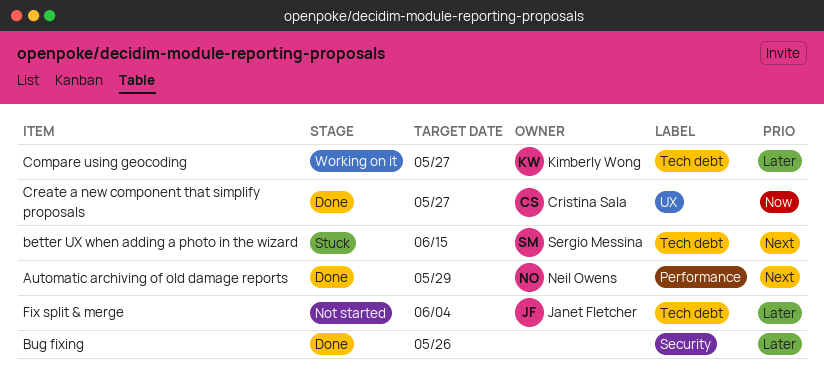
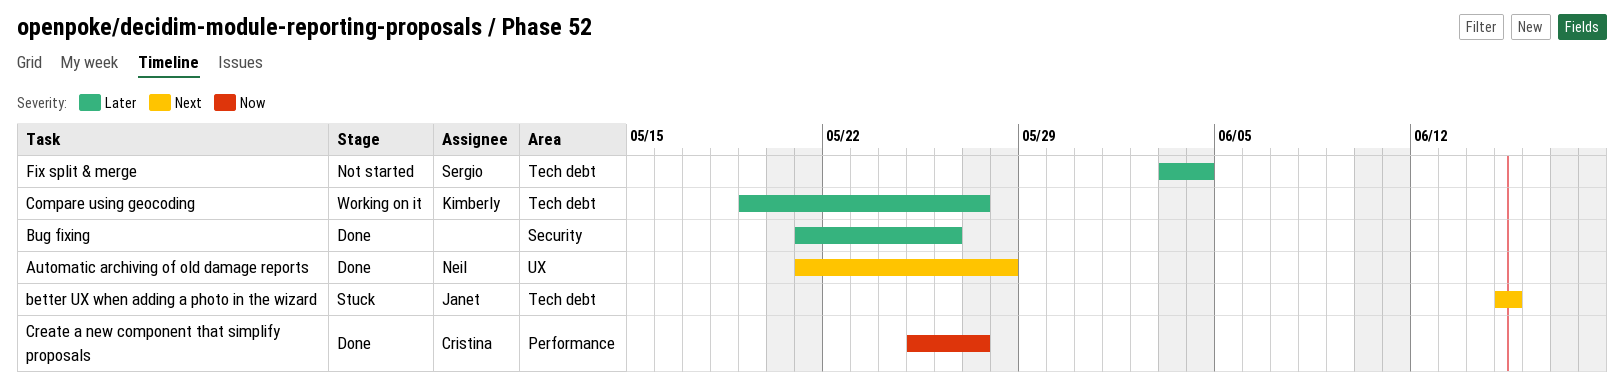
Automatic archiving of old damage reports, label: Performance -> UX
Automatic archiving of old damage reports, due: May 29 -> May 28
better UX when adding a photo in the wizard, owner: Sergio Messina -> Janet Fletcher
Create a new component that simplify proposals, label: UX -> Performance
Fix split & merge, owner: Janet Fletcher -> Sergio Messina

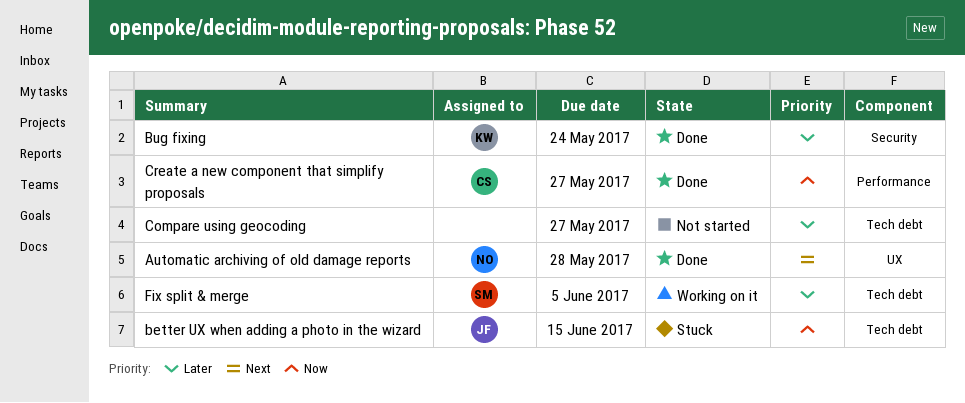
better UX when adding a photo in the wizard, priority: Next -> Now
Bug fixing, owner: none -> Kimberly
Bug fixing, due: May 26 -> May 24
Compare using geocoding, status: Working on it -> Not started
Compare using geocoding, owner: Kimberly -> none
Fix split & merge, status: Not started -> Working on it
Fix split & merge, due: Jun 4 -> Jun 5

